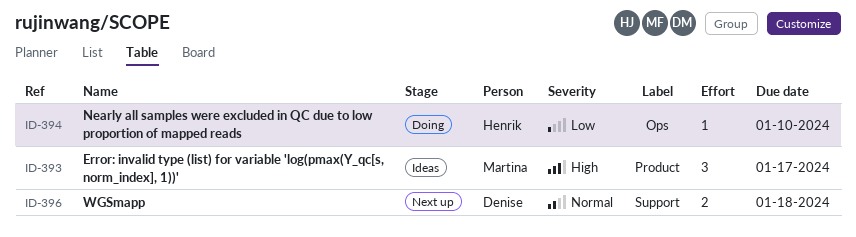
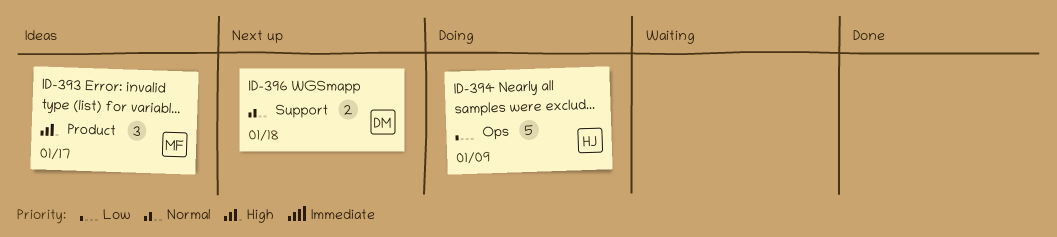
ID-394, estimate: 1 -> 5
ID-394, due: Jan 10 -> Jan 9

